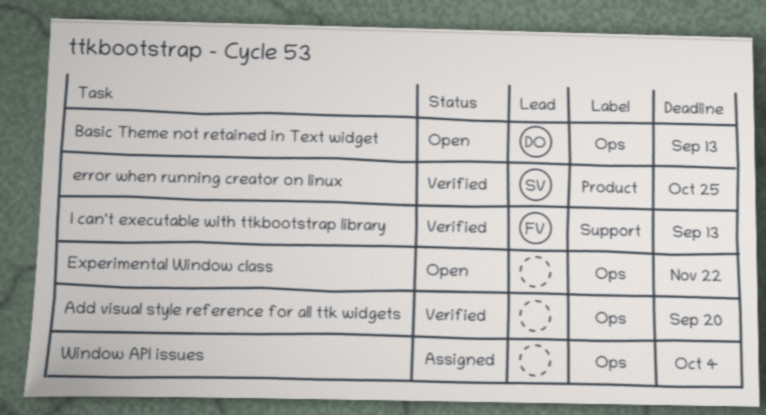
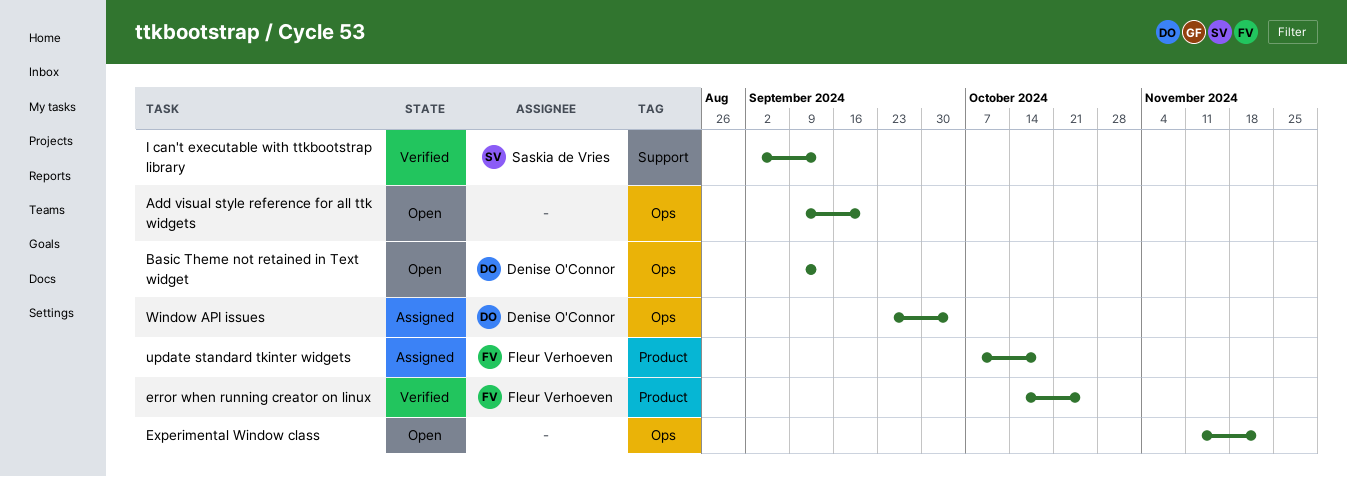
Add visual style reference for all ttk widgets, status: Verified -> Open
error when running creator on linux, owner: Saskia de Vries -> Fleur Verhoeven
I can't executable with ttkbootstrap library, owner: Fleur Verhoeven -> Saskia de Vries
update standard tkinter widgets: none -> present
Window API issues, owner: none -> Denise O'Connor

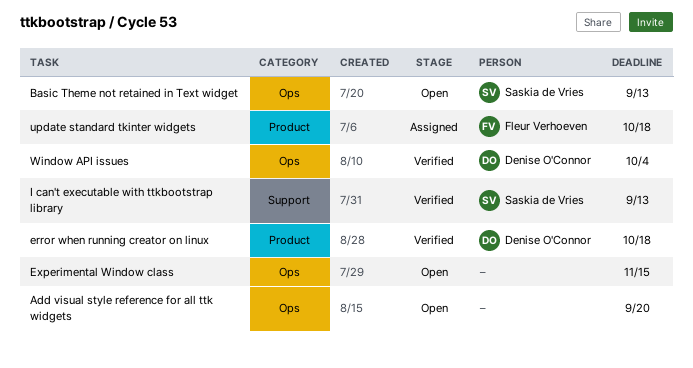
Basic Theme not retained in Text widget, owner: Denise O'Connor -> Saskia de Vries
error when running creator on linux, owner: Fleur Verhoeven -> Denise O'Connor
error when running creator on linux, due: Oct 25 -> Oct 18
Experimental Window class, due: Nov 22 -> Nov 15
Window API issues, status: Assigned -> Verified

